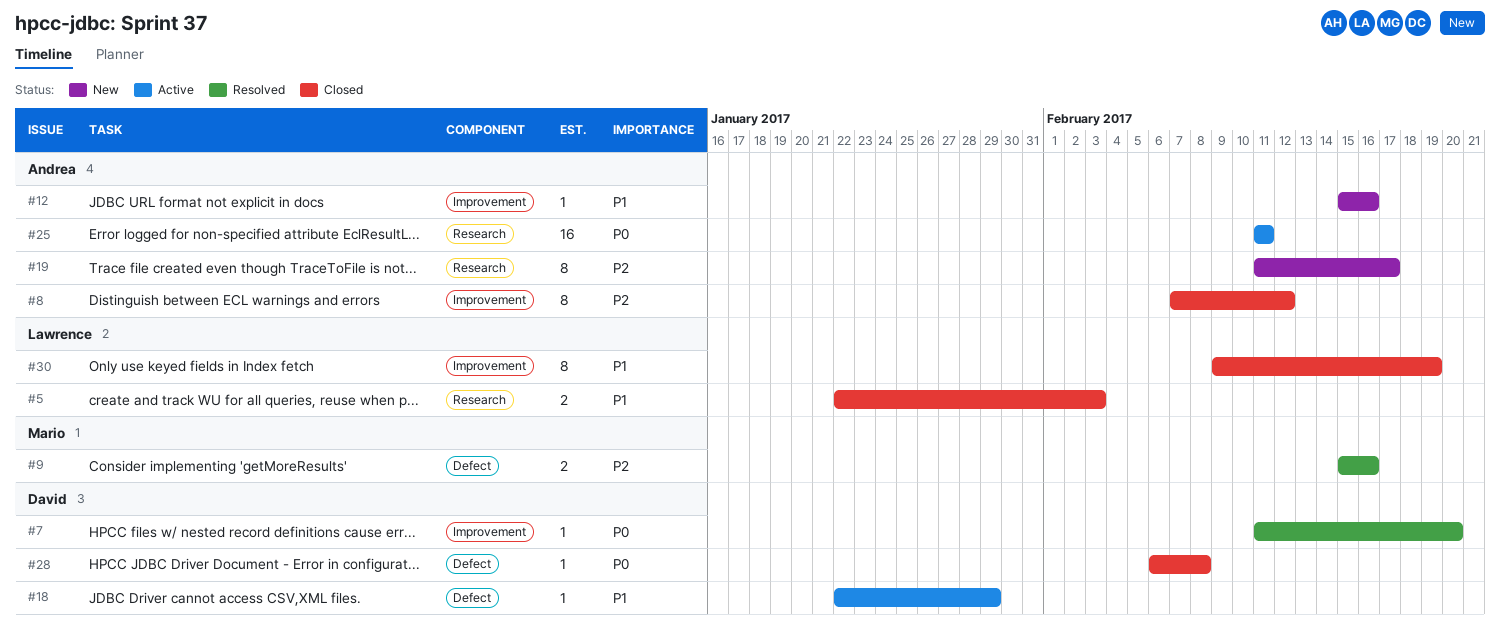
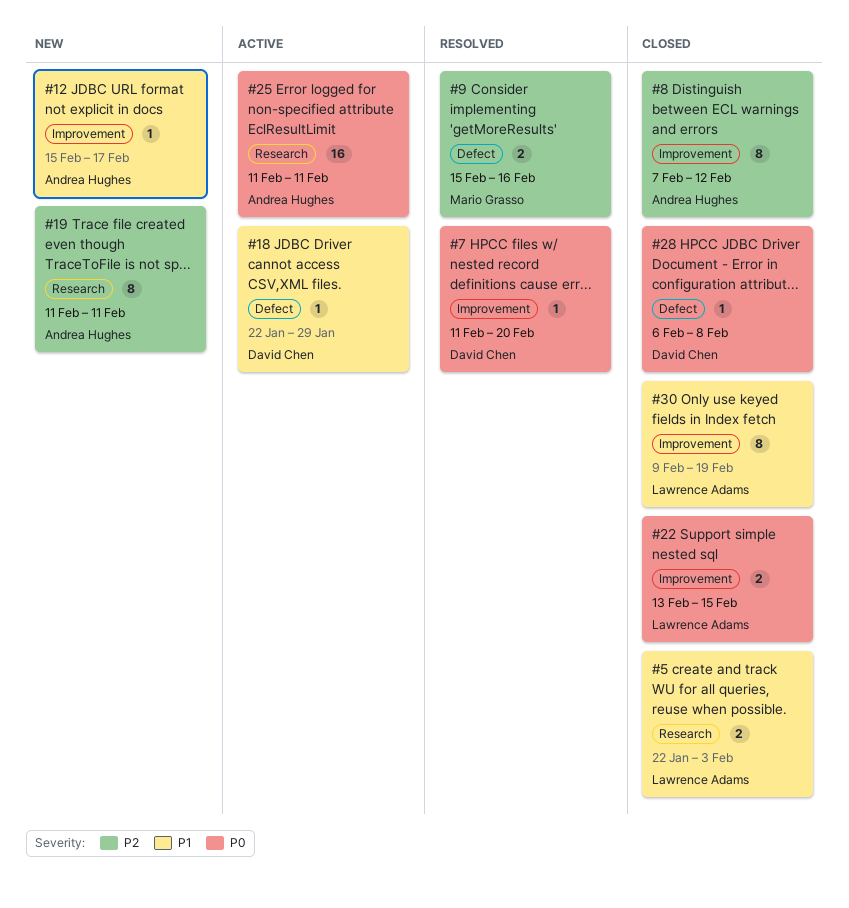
#12, due: Feb 16 -> Feb 17
#19, due: Feb 17 -> Feb 11
#22: none -> present

